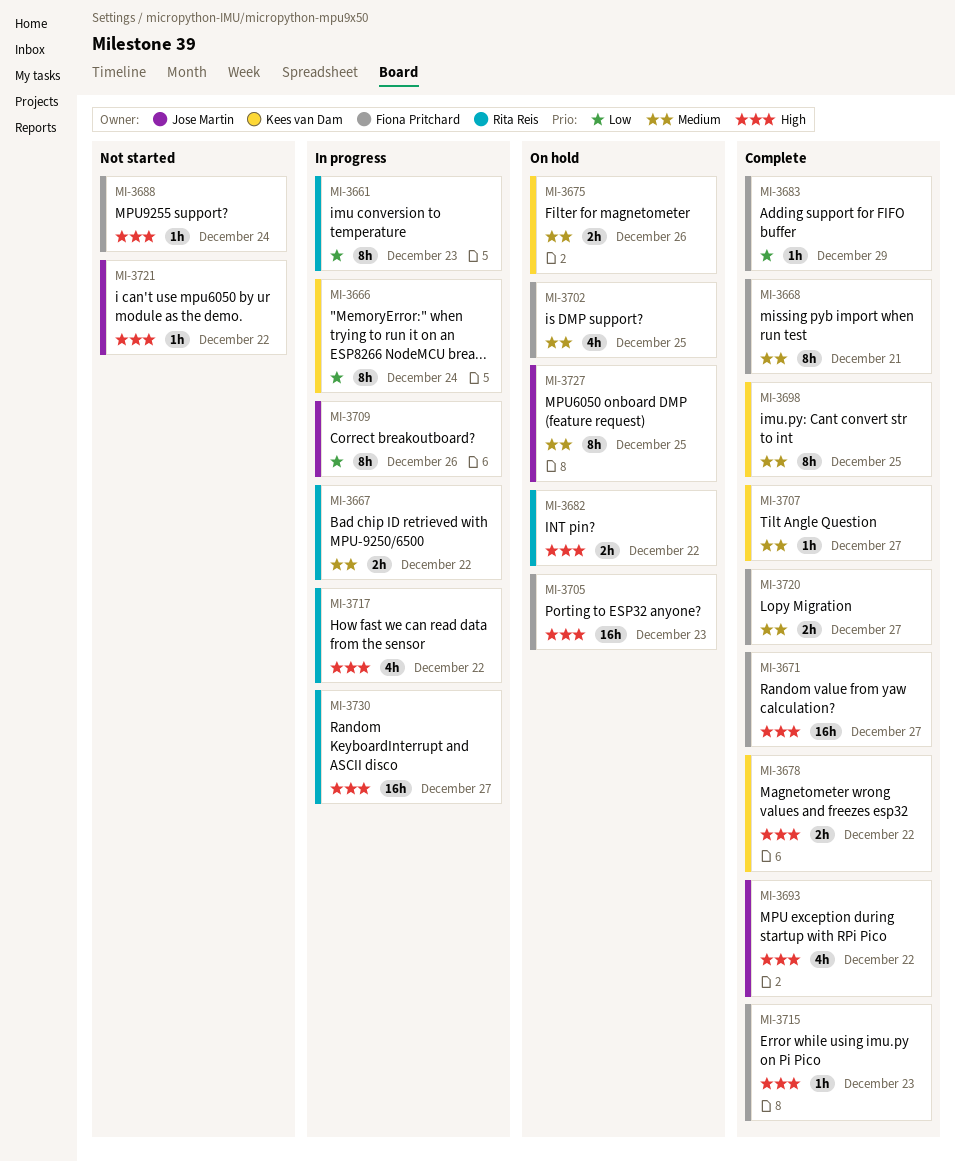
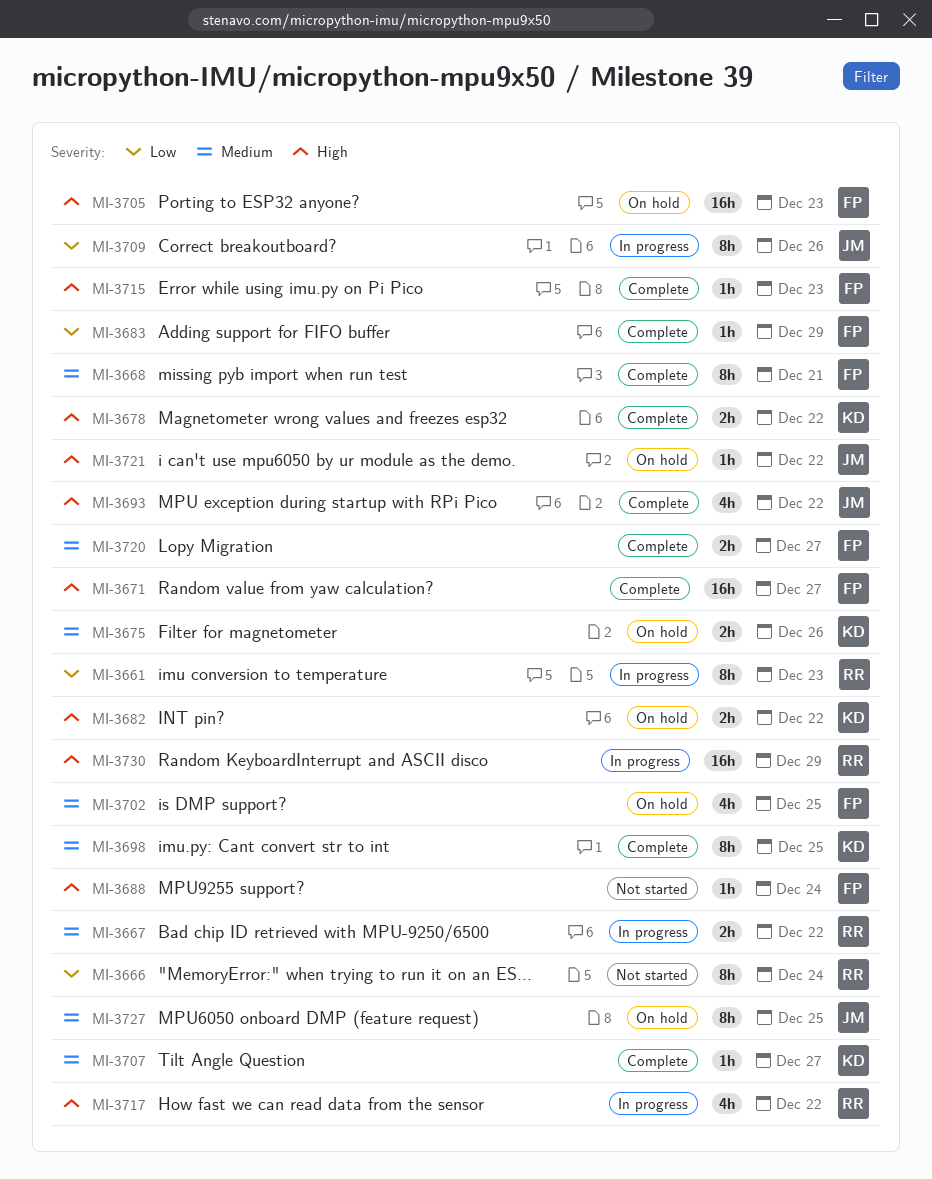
MI-3666, status: In progress -> Not started
MI-3666, owner: Kees van Dam -> Rita Reis
MI-3682, owner: Rita Reis -> Kees van Dam
MI-3721, status: Not started -> On hold
MI-3730, due: Dec 27 -> Dec 29

